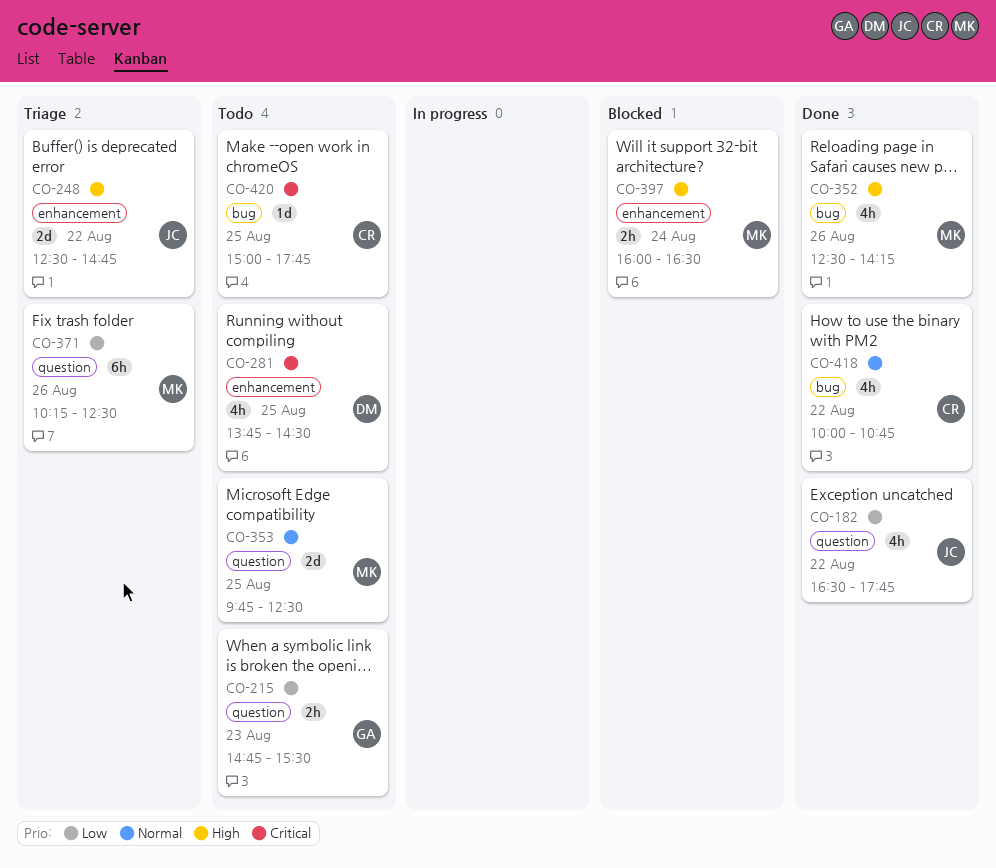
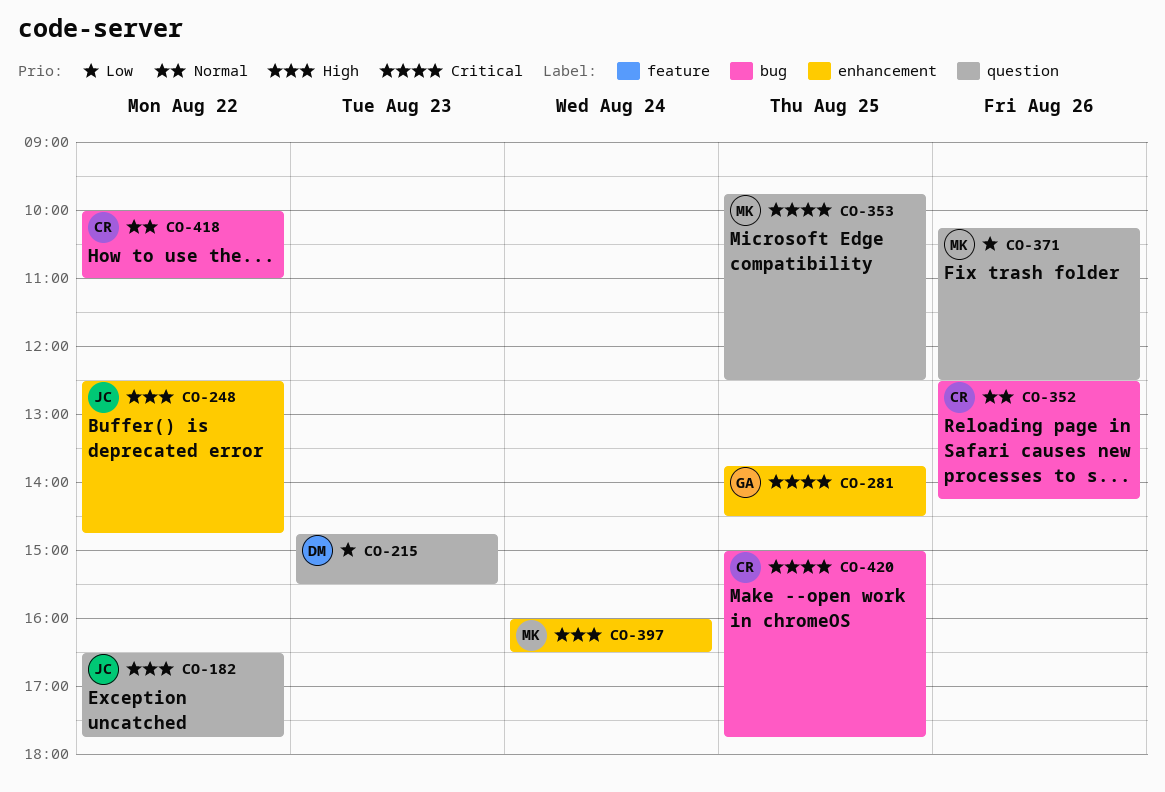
CO-182, priority: Low -> High
CO-215, owner: GA -> DM
CO-281, owner: DM -> GA
CO-352, owner: MK -> CR
CO-352, priority: High -> Normal
CO-353, priority: Normal -> Critical
CO-418, ends: 10:45 -> 11:00

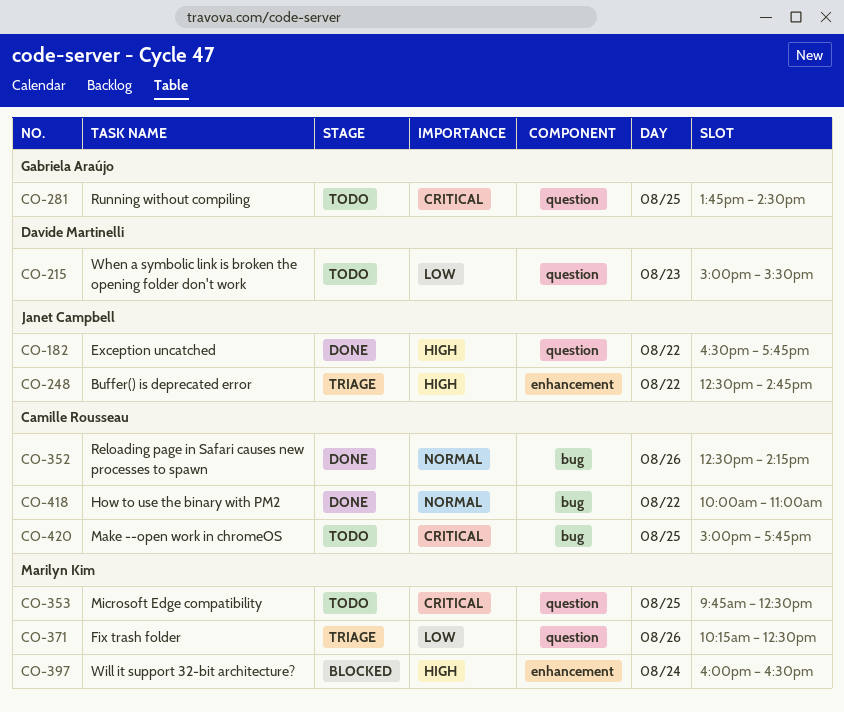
CO-215, begins: 14:45 -> 15:00
CO-281, label: enhancement -> question

